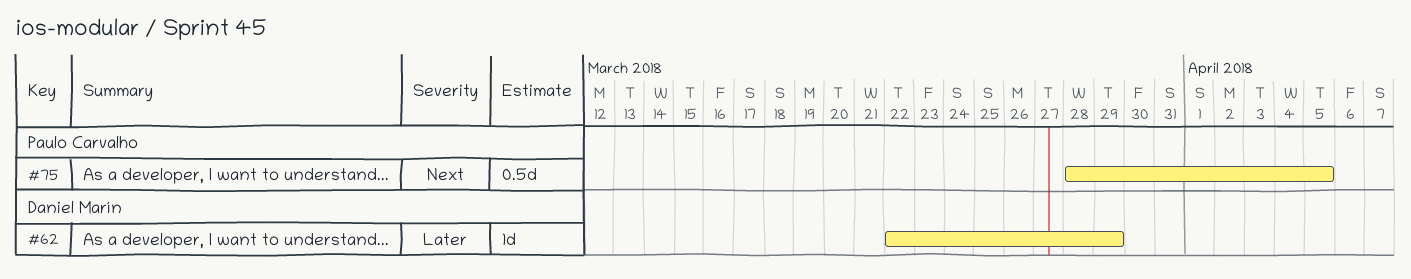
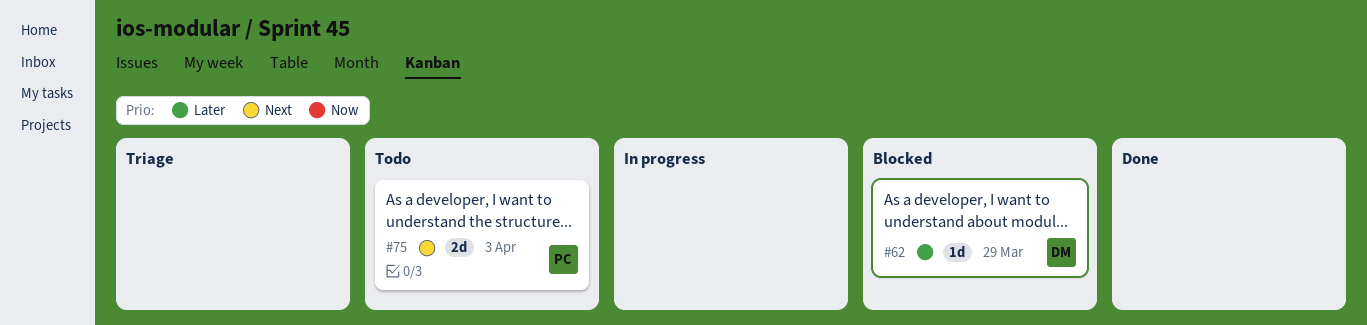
#75, estimate: 0.5d -> 2d
#75, due: Apr 5 -> Apr 3

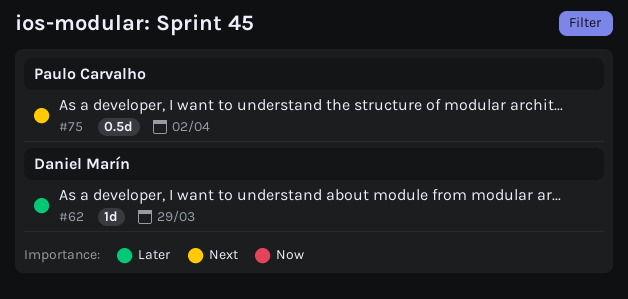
#75, estimate: 2d -> 0.5d
#75, due: Apr 3 -> Apr 2

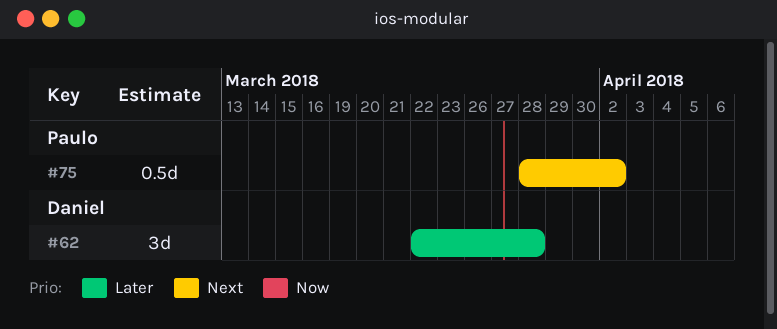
#62, estimate: 1d -> 3d
#62, due: Mar 29 -> Mar 28

